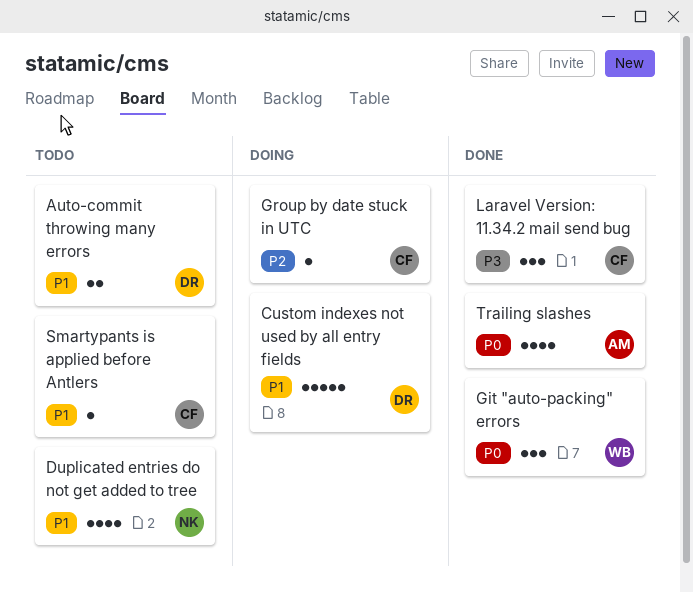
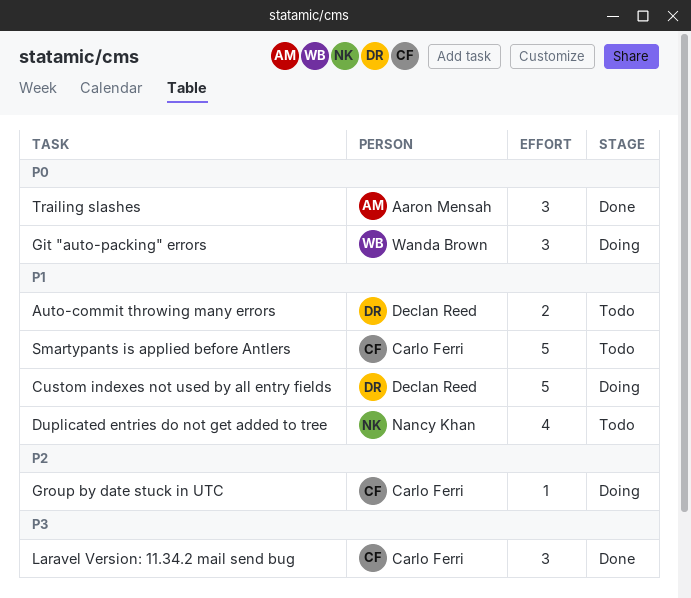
Git "auto-packing" errors, status: Done -> Doing
Smartypants is applied before Antlers, estimate: 1 -> 5
Trailing slashes, estimate: 4 -> 3

